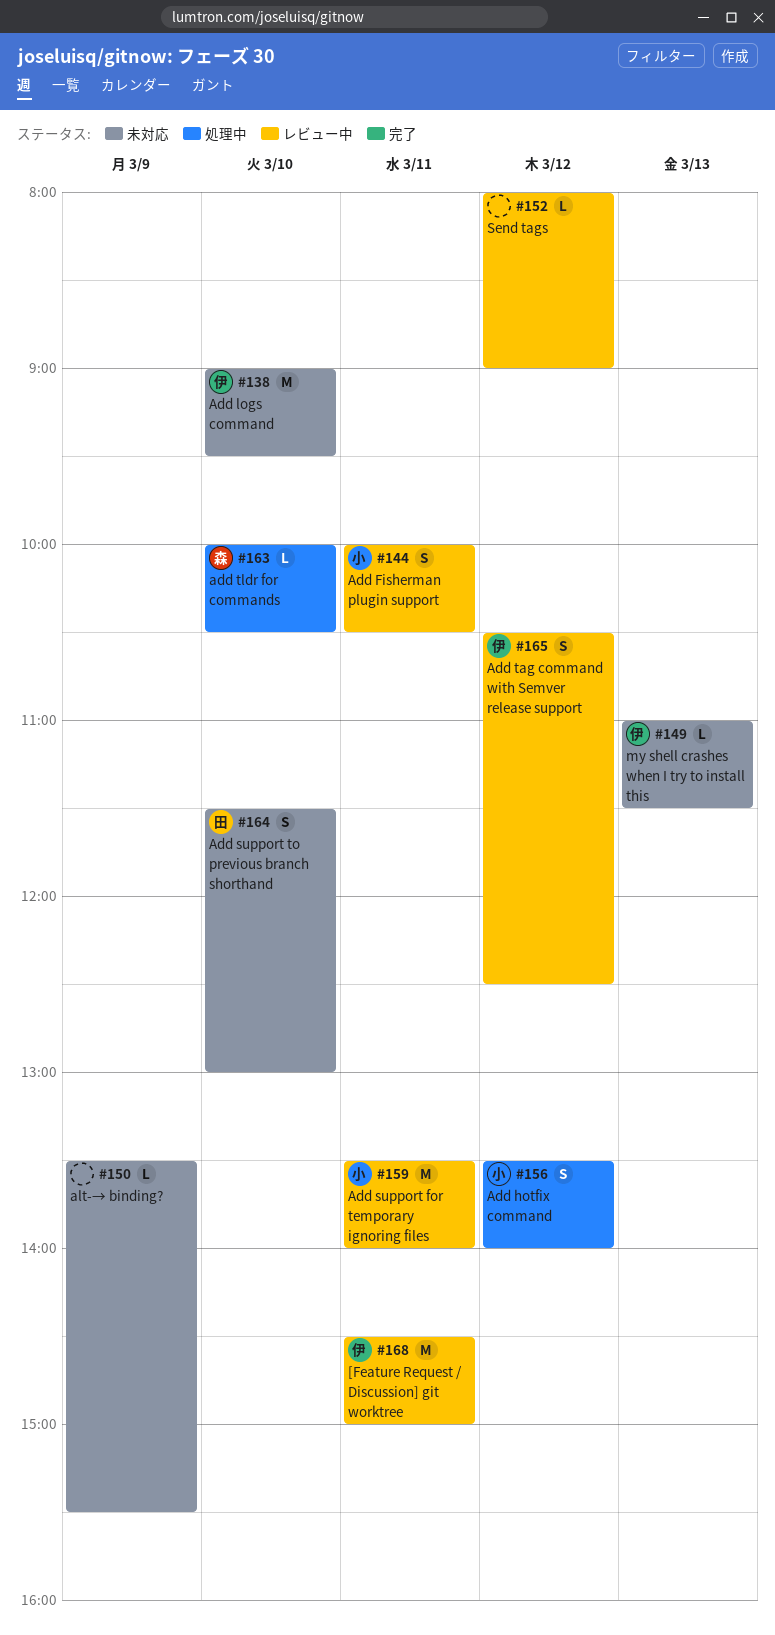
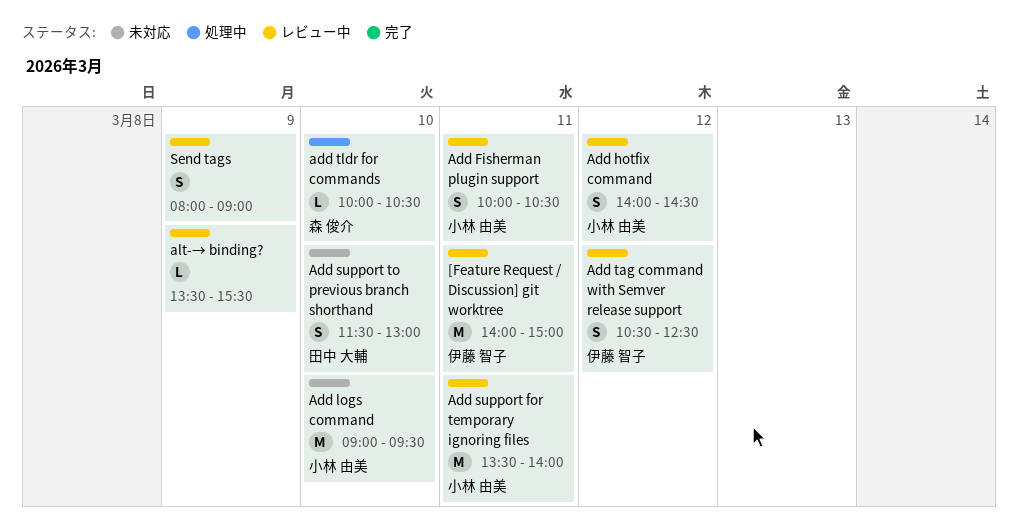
[Feature Request / Discussion] git worktree, begins: 14:30 -> 14:00
Add hotfix command, status: 処理中 -> レビュー中
Add hotfix command, begins: 13:30 -> 14:00
Add hotfix command, ends: 14:00 -> 14:30
Add logs command, owner: 伊藤 智子 -> 小林 由美
alt-→ binding?, status: 未対応 -> レビュー中
my shell crashes when I try to install this: present -> none
Send tags, estimate: L -> S
Send tags, day: Mar 12 -> Mar 9

